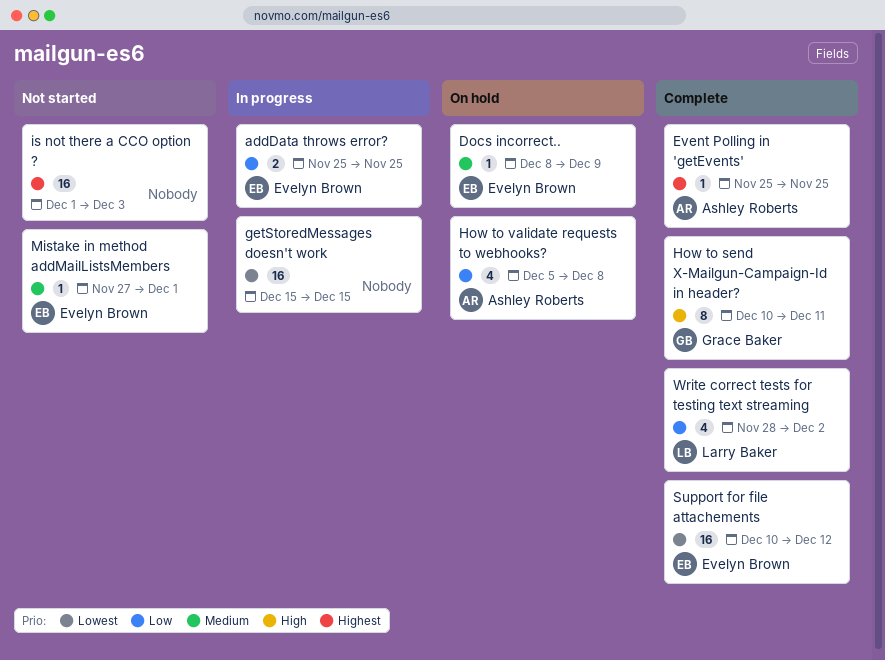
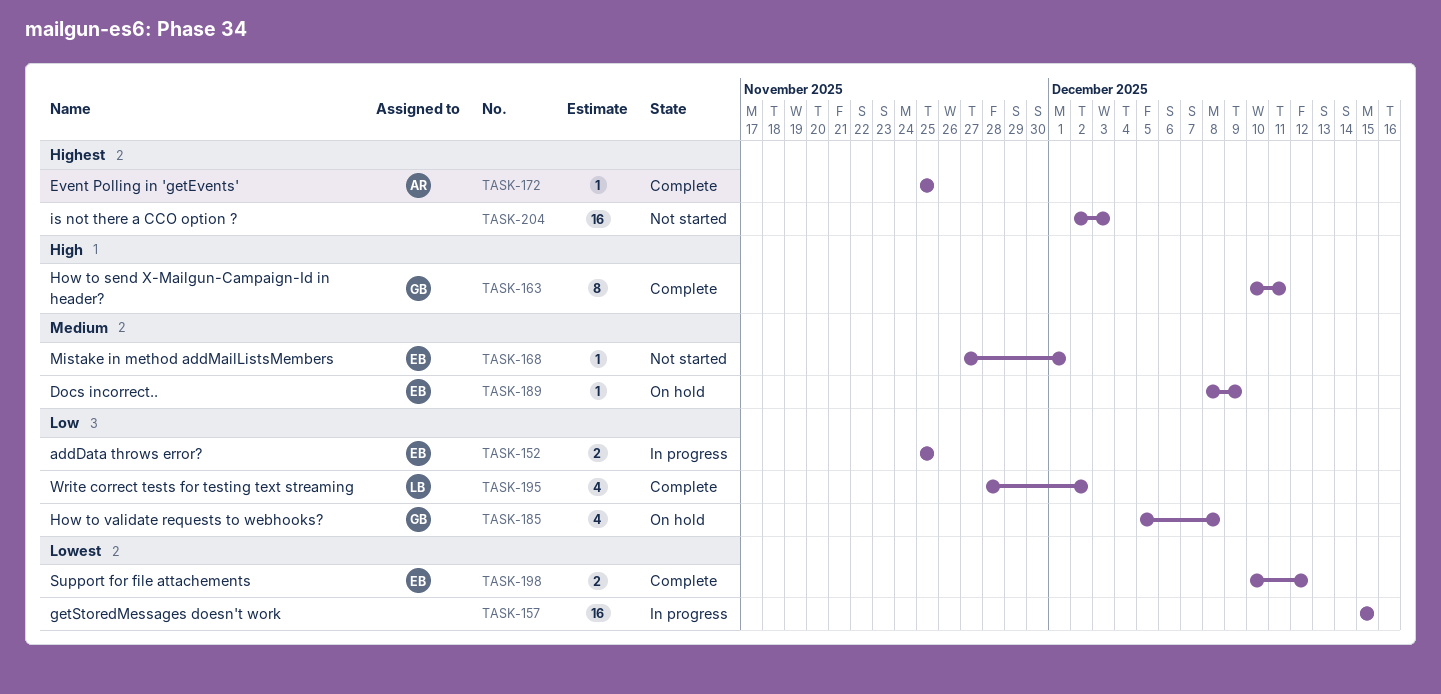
How to validate requests to webhooks?, owner: Ashley Roberts -> Grace Baker
is not there a CCO option ?, start: Dec 1 -> Dec 2
Support for file attachements, estimate: 16 -> 2

